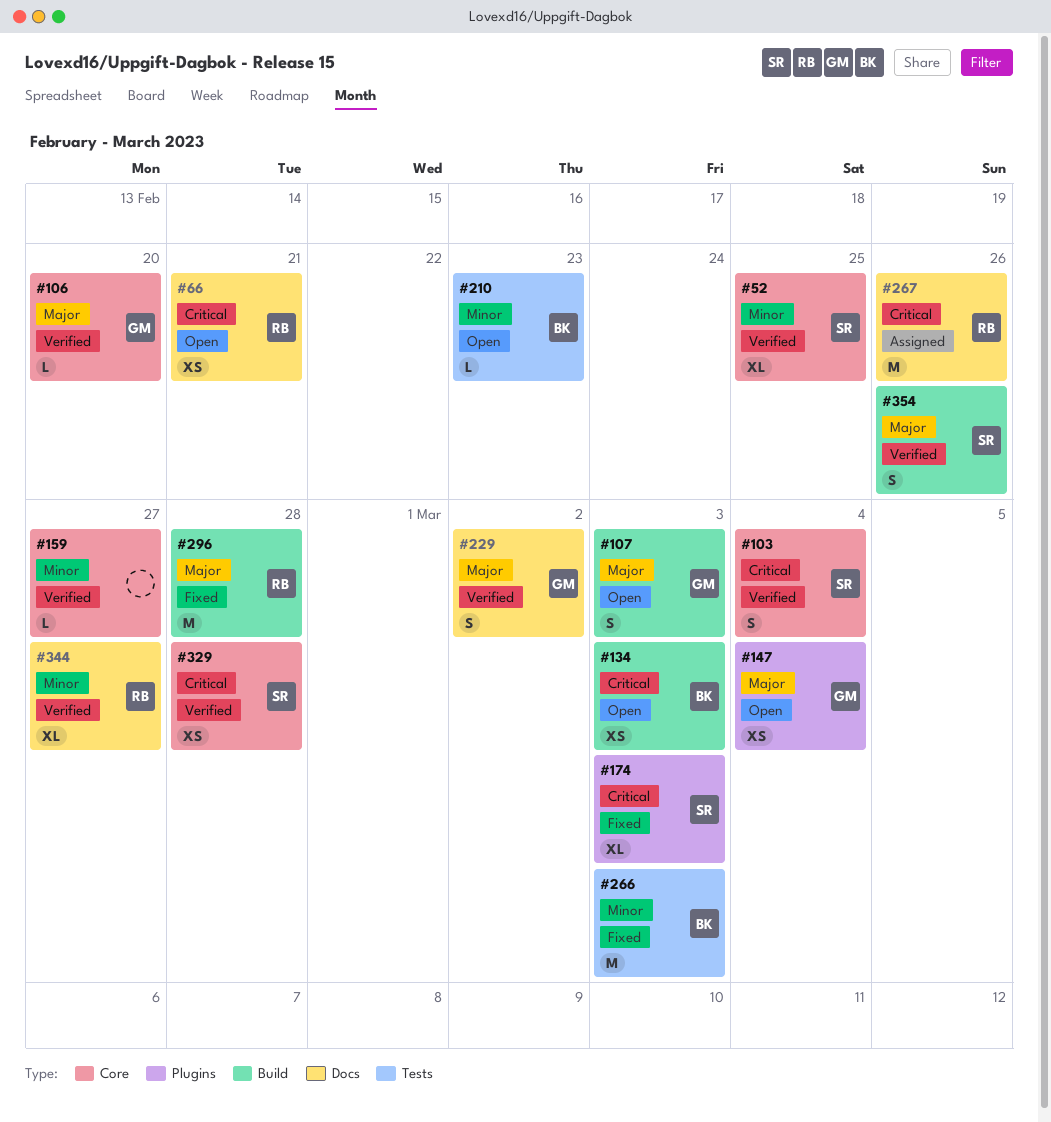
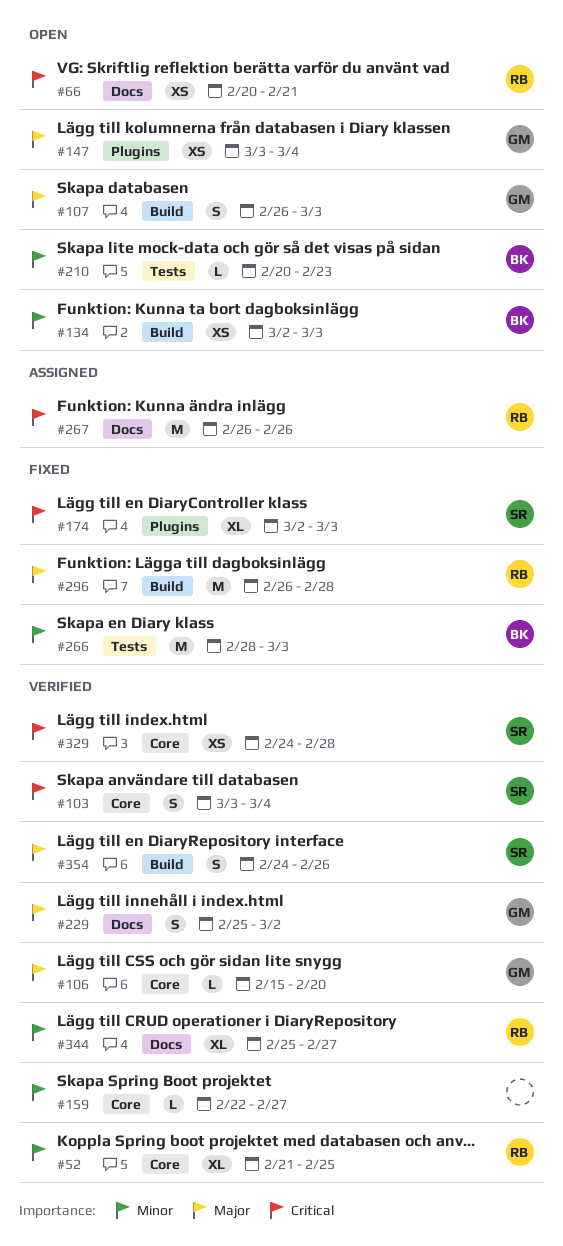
#52, owner: SR -> RB
#134, priority: Critical -> Minor

